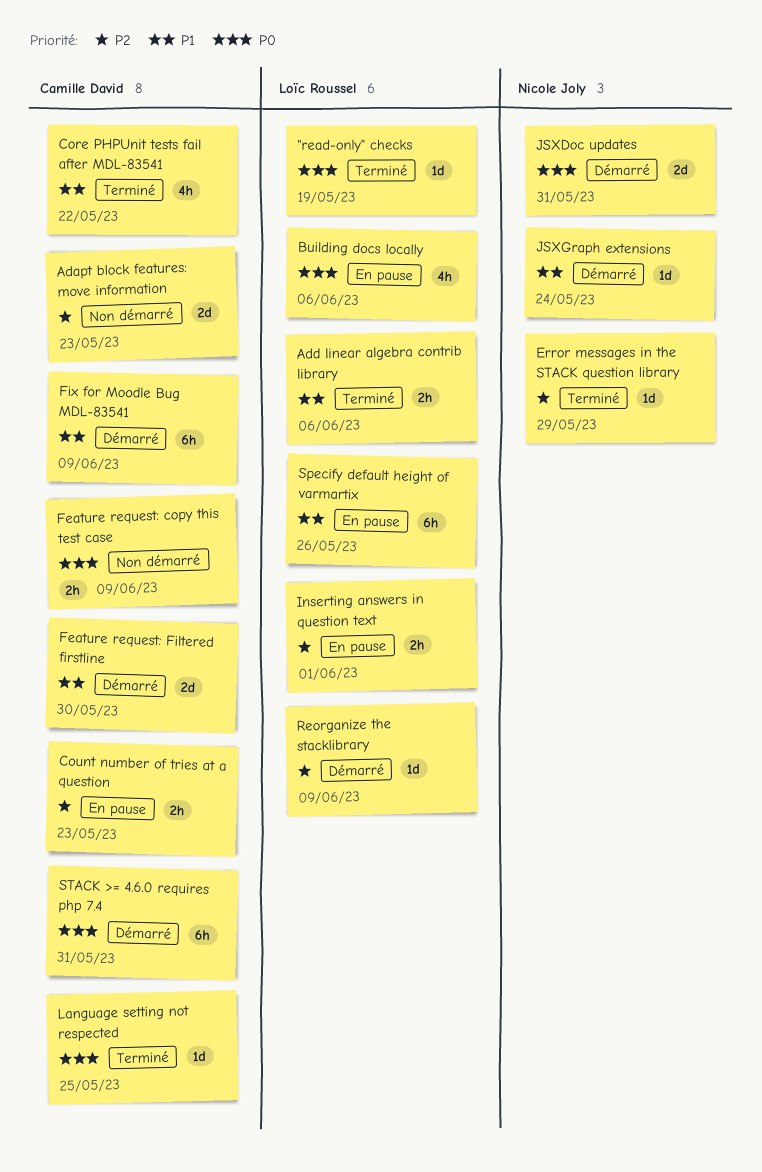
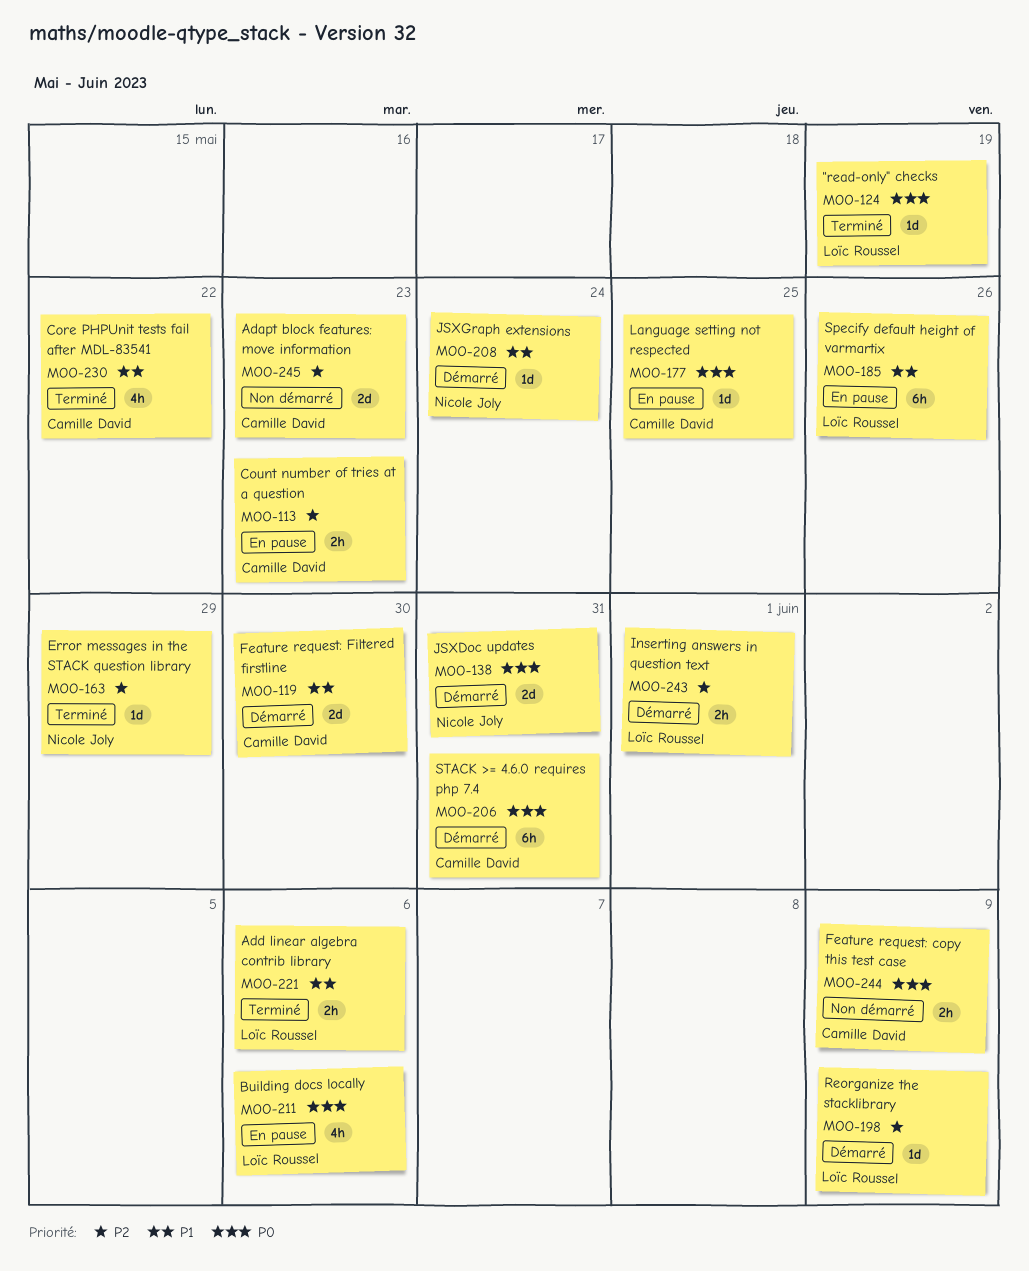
Fix for Moodle Bug MDL-83541: present -> none
Inserting answers in question text, status: En pause -> Démarré
Language setting not respected, status: Terminé -> En pause

